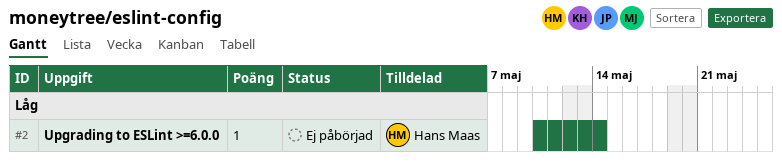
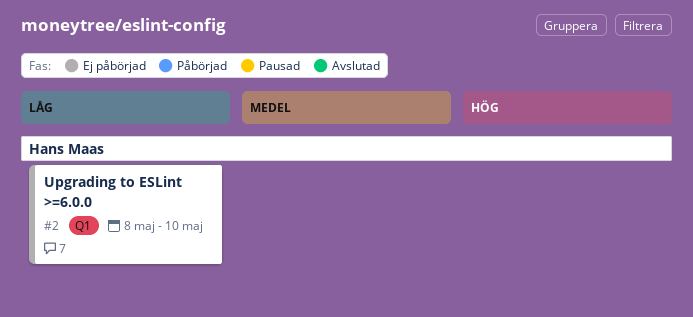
#2, start: May 10 -> May 8
#2, due: May 14 -> May 10

